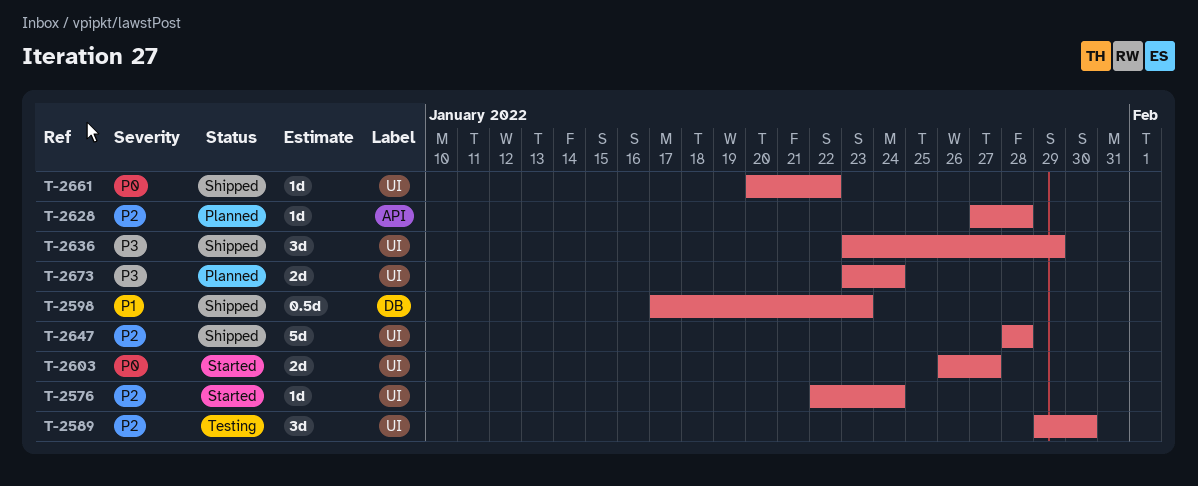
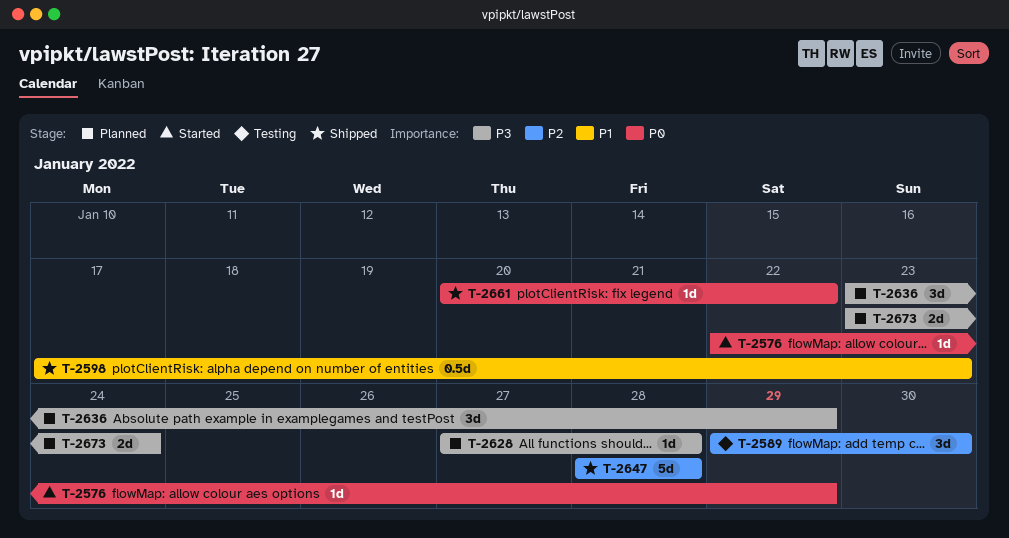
T-2576, priority: P2 -> P0
T-2576, due: Jan 24 -> Jan 29
T-2603: present -> none
T-2628, priority: P2 -> P3
T-2636, status: Shipped -> Planned

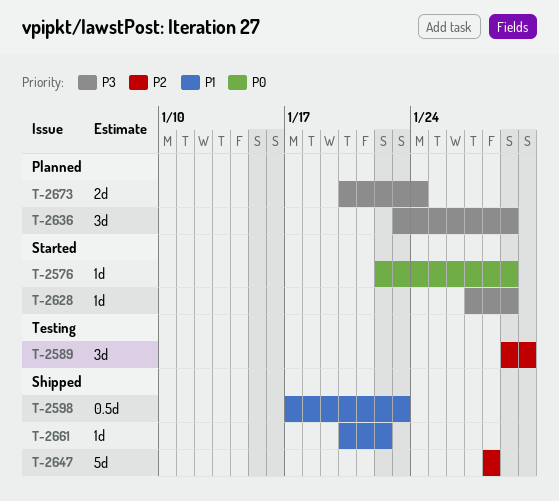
T-2628, status: Planned -> Started
T-2628, due: Jan 28 -> Jan 29
T-2661, priority: P0 -> P1
T-2673, start: Jan 23 -> Jan 20

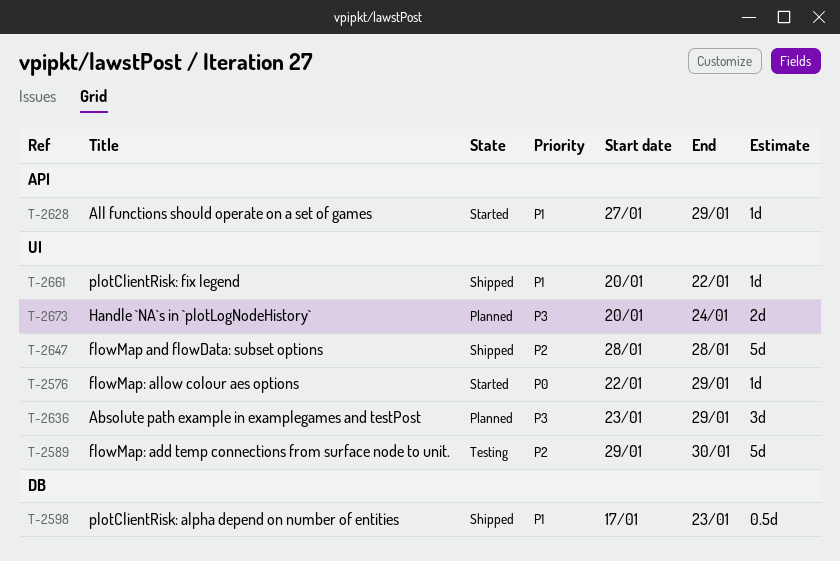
T-2589, estimate: 3d -> 5d
T-2628, priority: P3 -> P1

